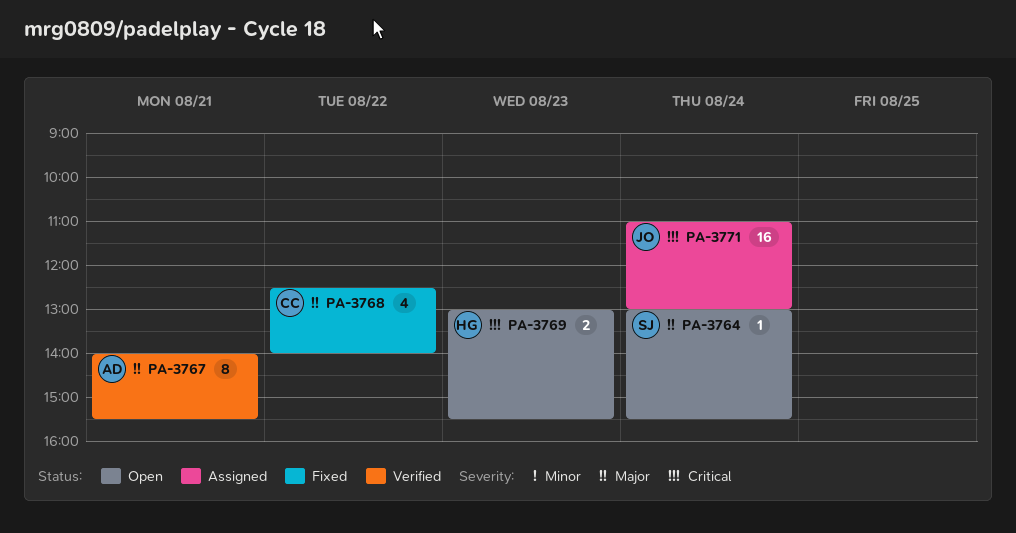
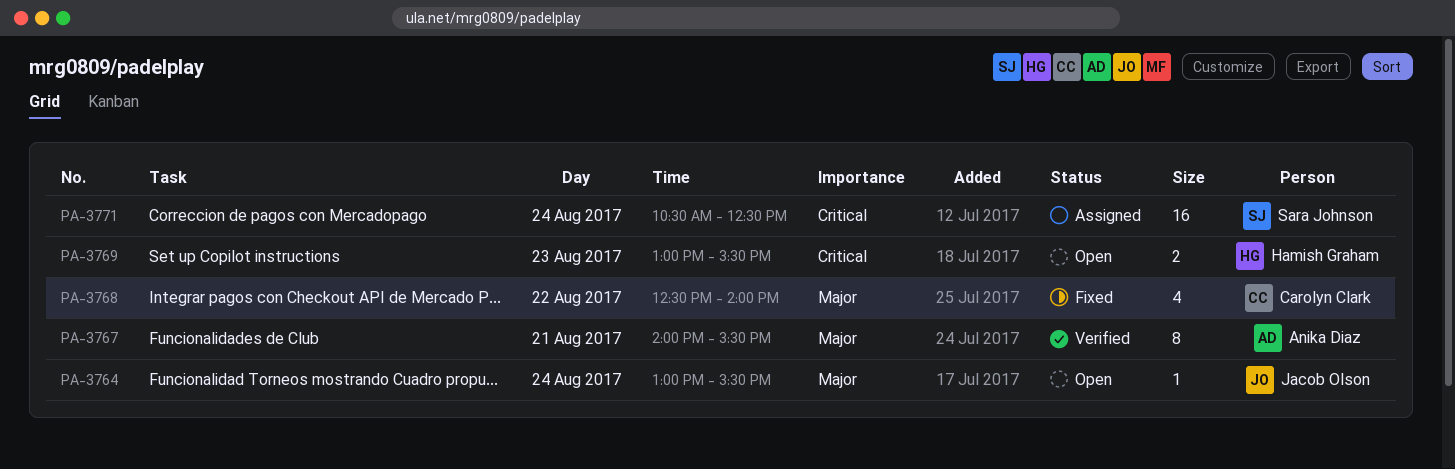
PA-3764, owner: Sara Johnson -> Jacob Olson
PA-3771, owner: Jacob Olson -> Sara Johnson
PA-3771, begins: 11:00 -> 10:30
PA-3771, ends: 13:00 -> 12:30

